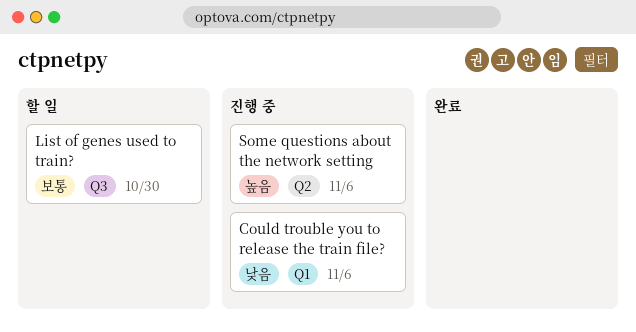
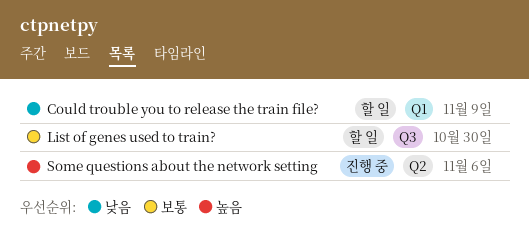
Could trouble you to release the train file?, status: 진행 중 -> 할 일
Could trouble you to release the train file?, due: Nov 6 -> Nov 9

